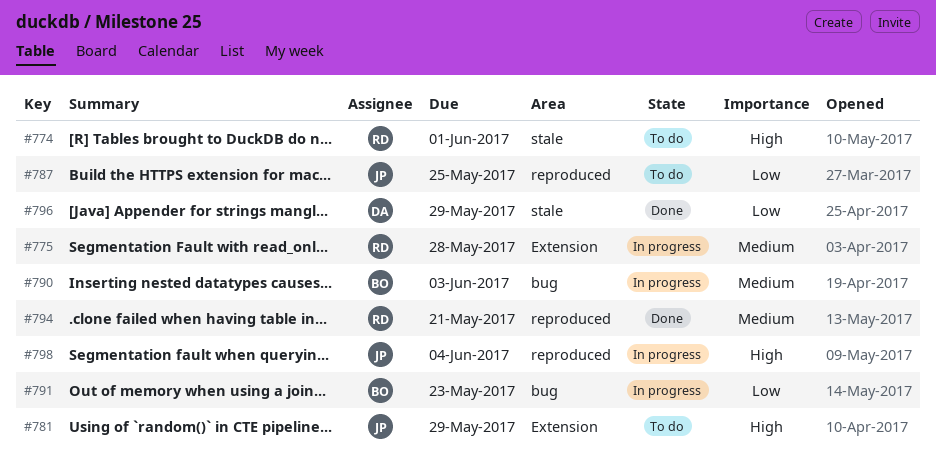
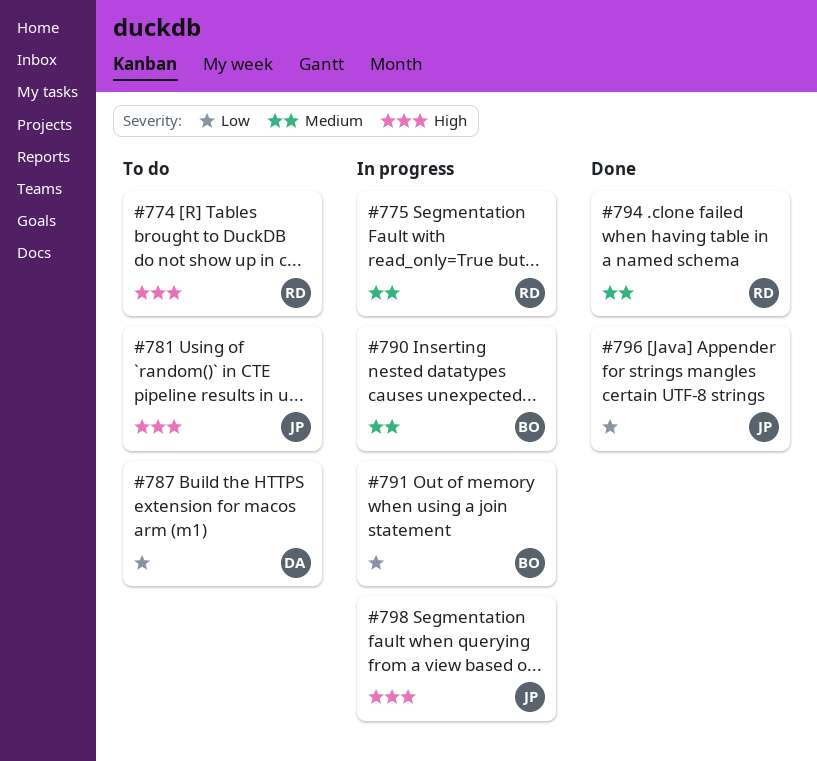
#787, owner: JP -> DA
#796, owner: DA -> JP

